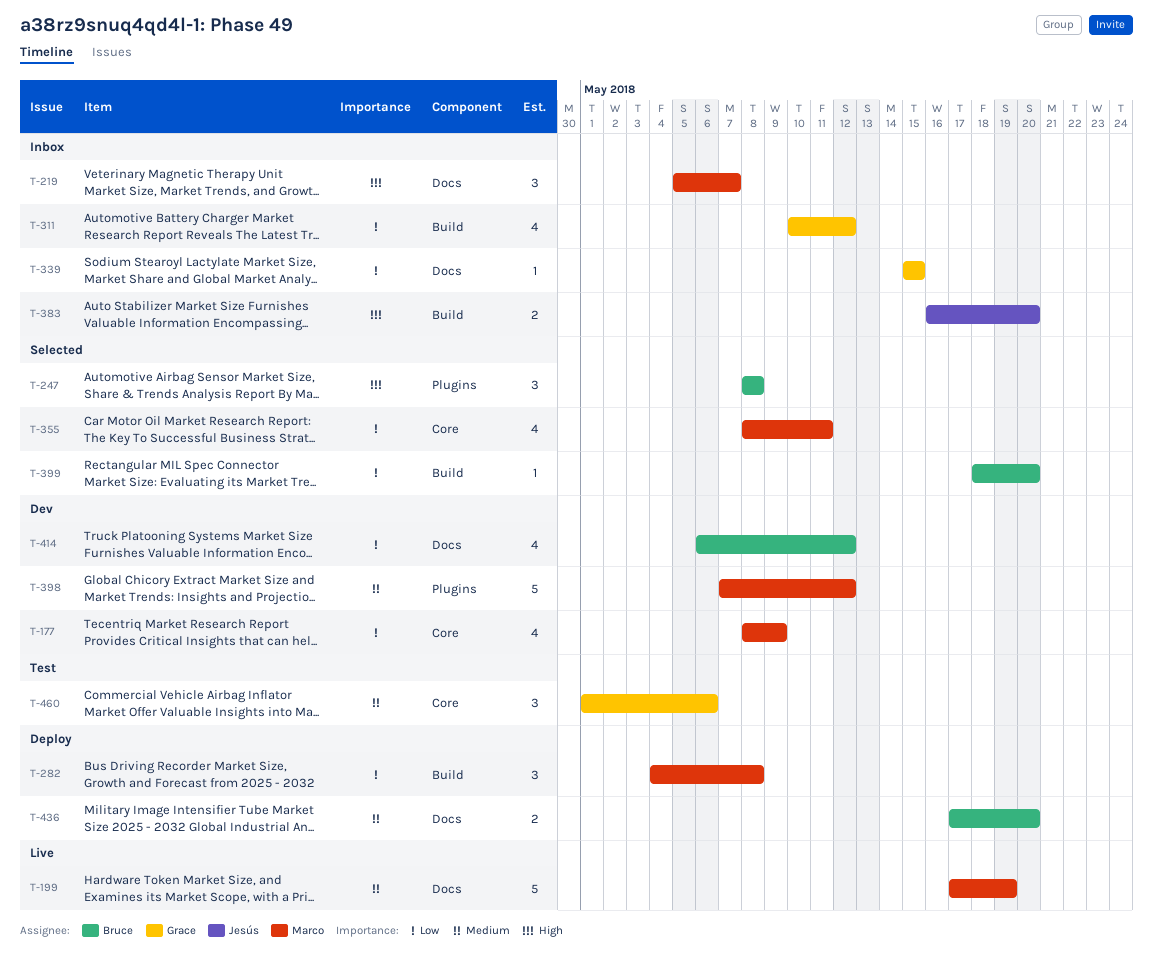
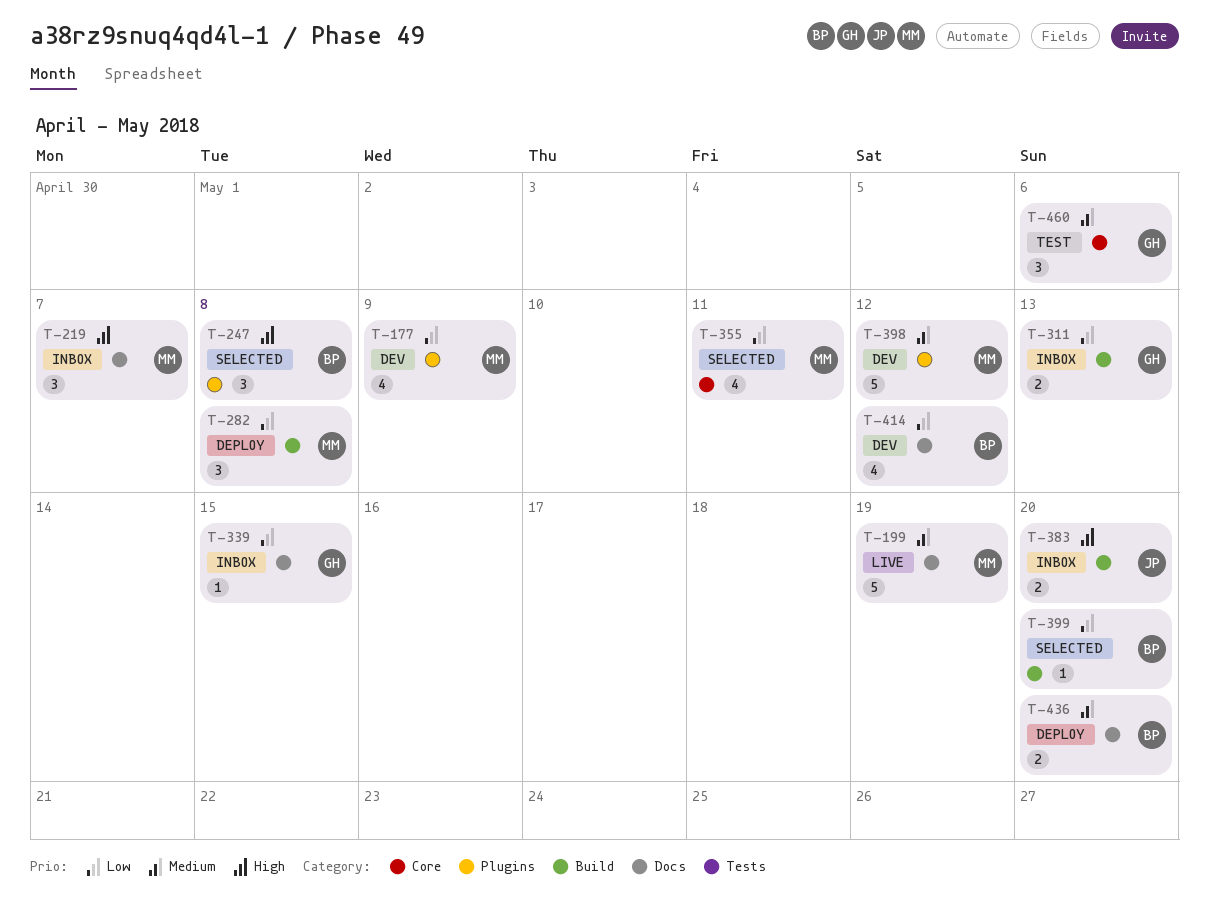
T-177, label: Core -> Plugins
T-311, estimate: 4 -> 2
T-311, due: May 12 -> May 13

